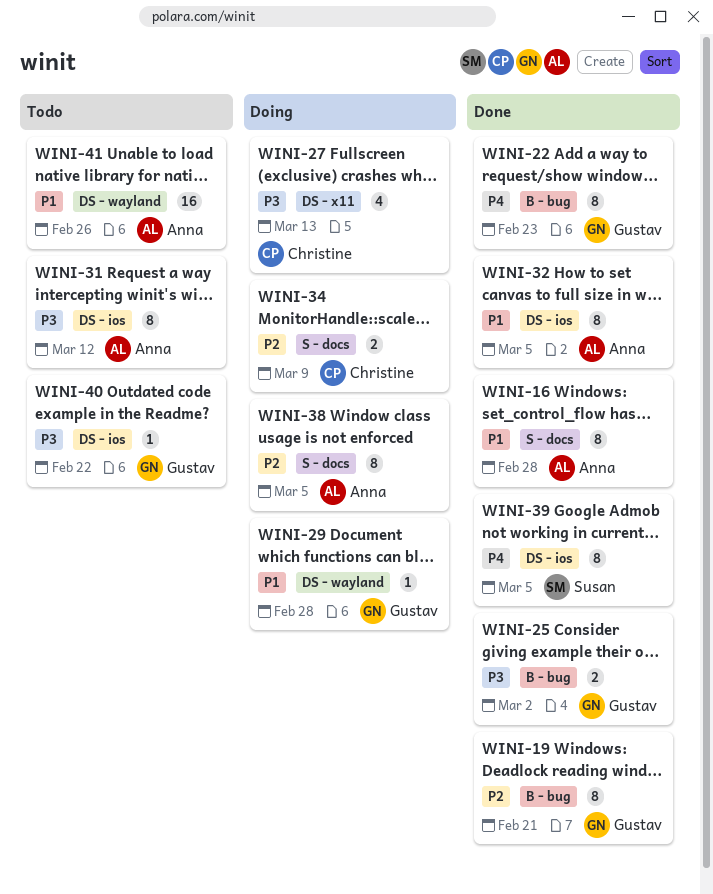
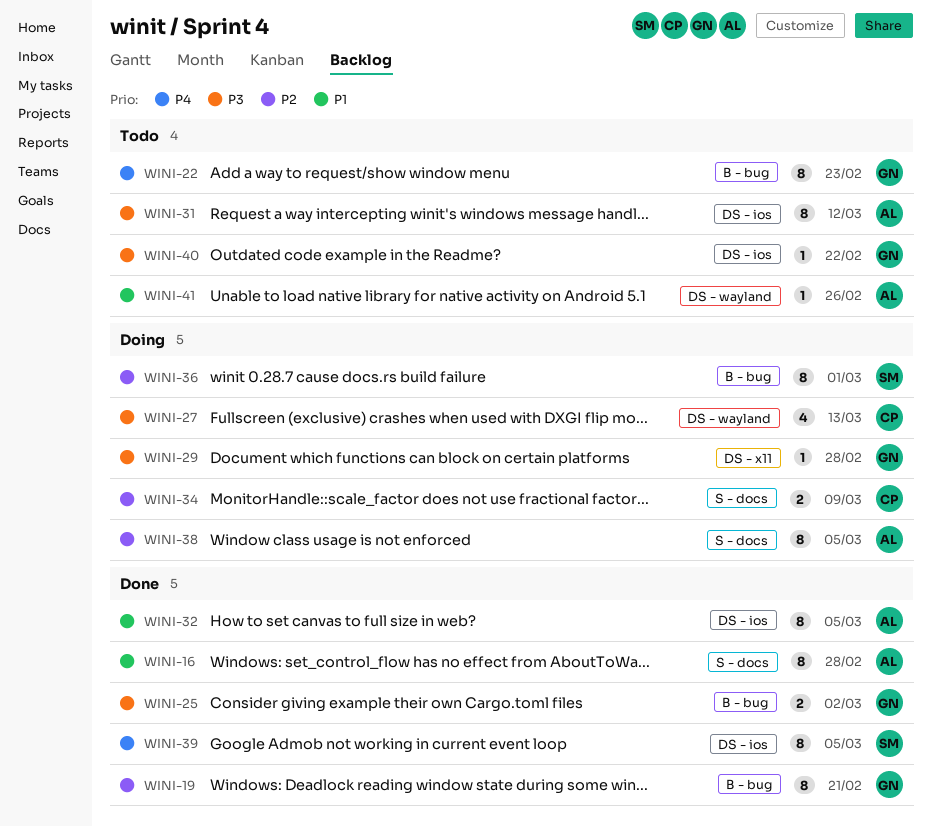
WINI-22, status: Done -> Todo
WINI-27, label: DS - x11 -> DS - wayland
WINI-29, priority: P1 -> P3
WINI-29, label: DS - wayland -> DS - x11
WINI-36: none -> present
WINI-41, estimate: 16 -> 1

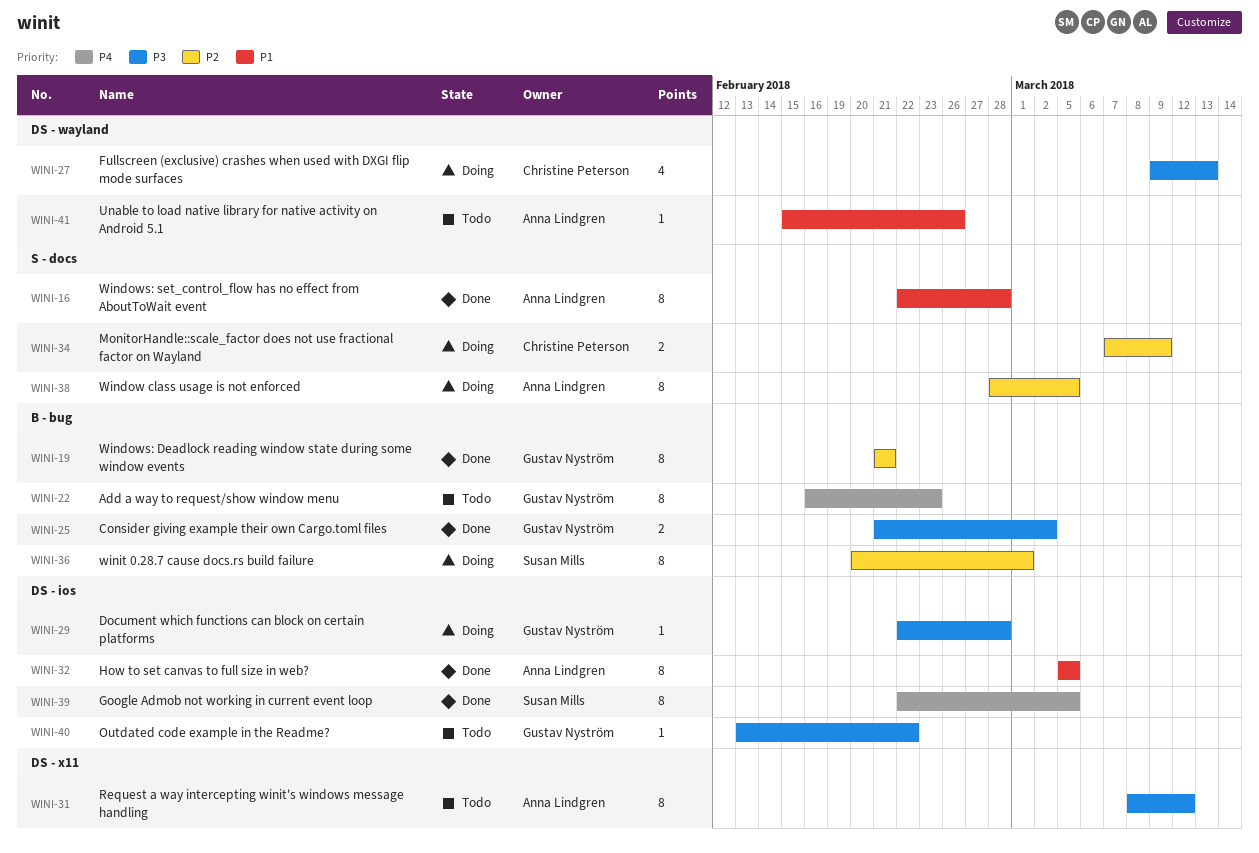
WINI-29, label: DS - x11 -> DS - ios
WINI-31, label: DS - ios -> DS - x11

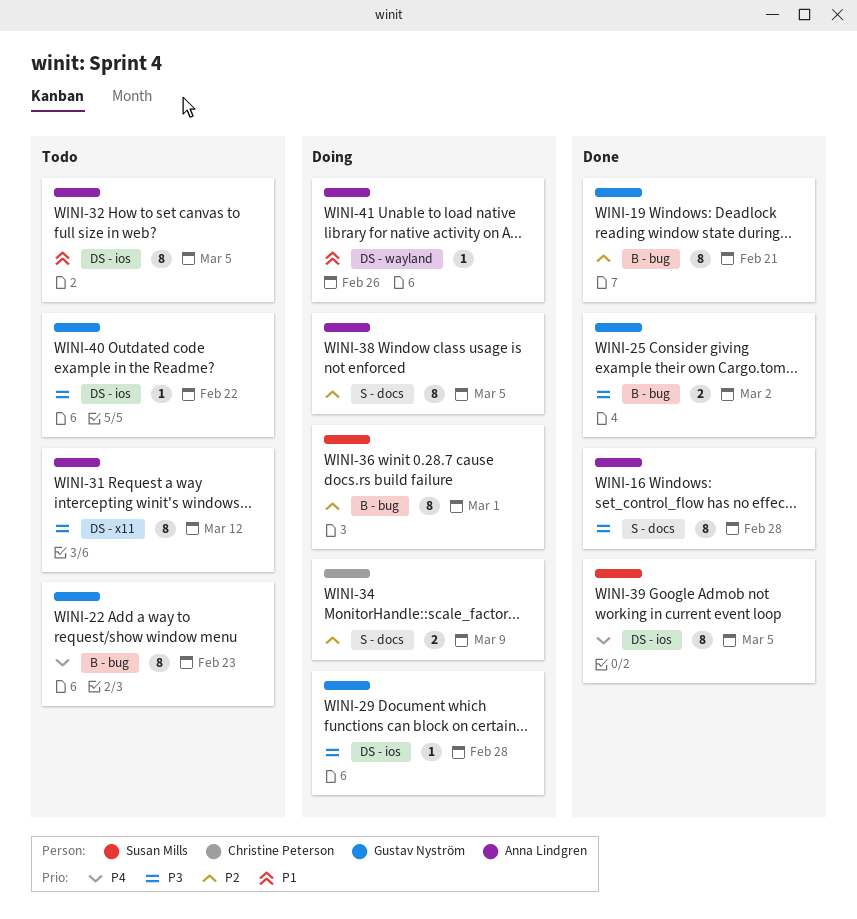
WINI-16, priority: P1 -> P3
WINI-27: present -> none
WINI-32, status: Done -> Todo
WINI-41, status: Todo -> Doing

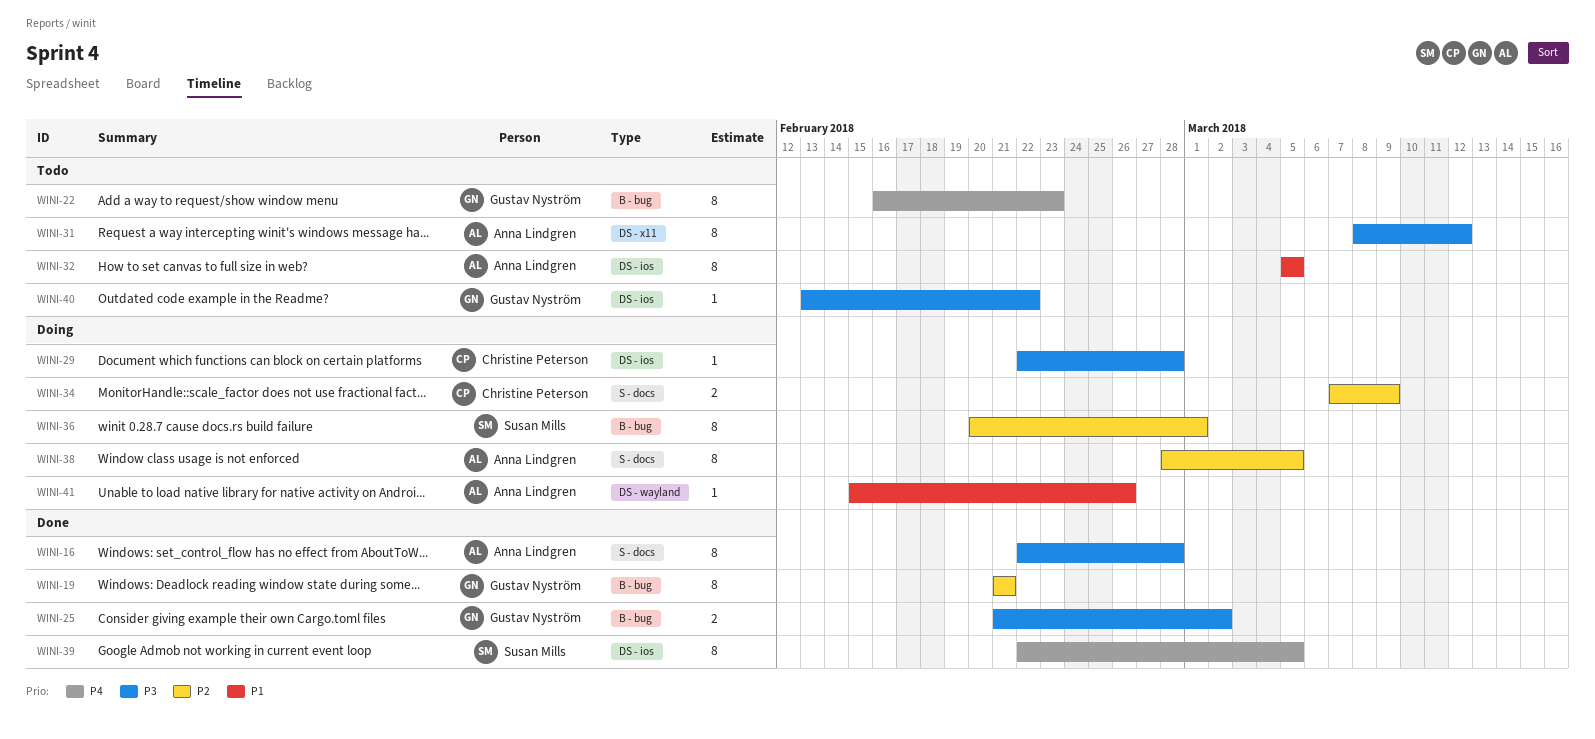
WINI-29, owner: Gustav Nyström -> Christine Peterson

